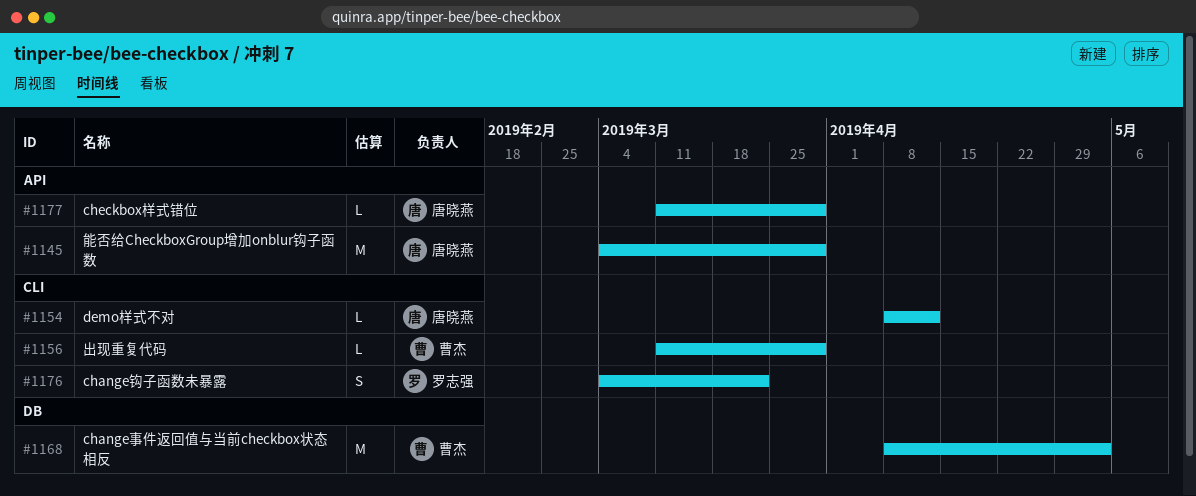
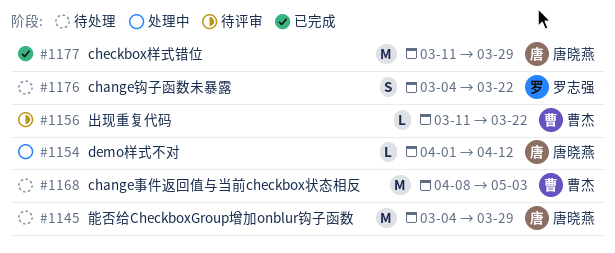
#1154, start: Apr 8 -> Apr 1
#1156, due: Mar 29 -> Mar 22
#1177, estimate: L -> M

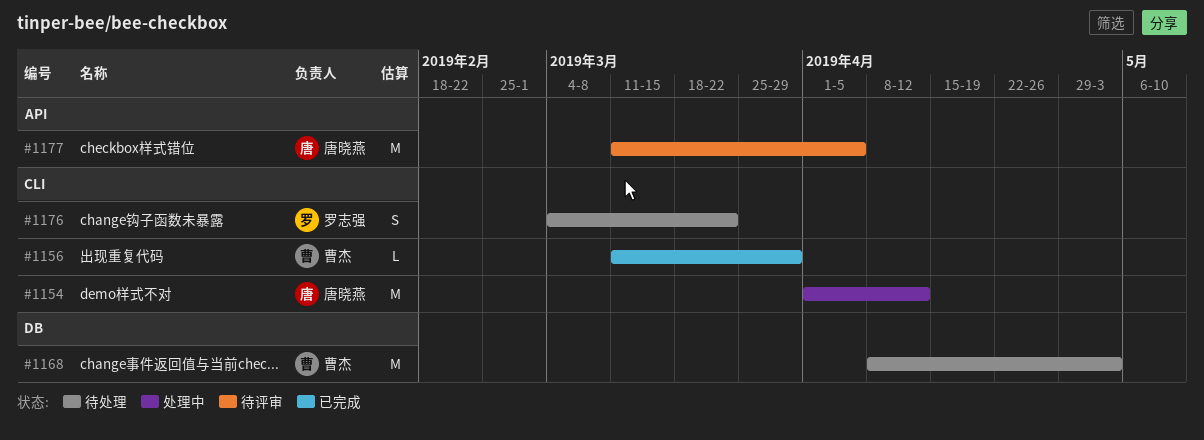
#1145: present -> none
#1154, estimate: L -> M
#1156, status: 待评审 -> 已完成
#1156, due: Mar 22 -> Mar 29
#1177, status: 已完成 -> 待评审
#1177, due: Mar 29 -> Apr 5

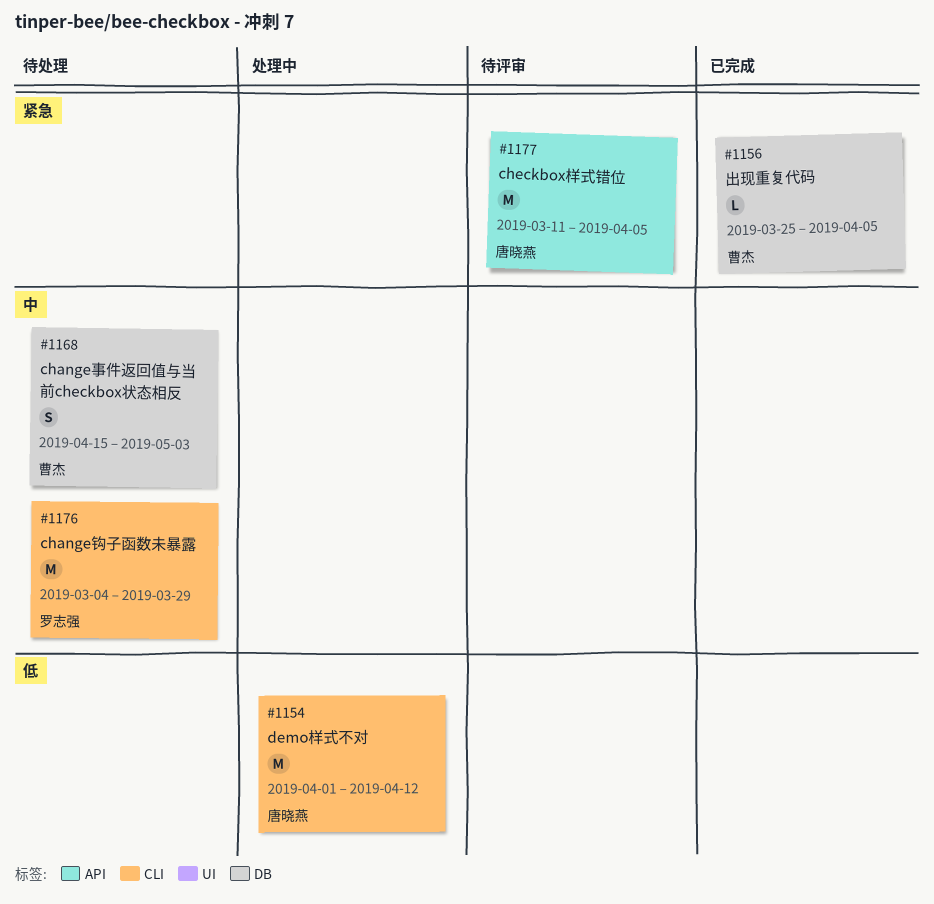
#1156, label: CLI -> DB
#1156, start: Mar 11 -> Mar 25
#1156, due: Mar 29 -> Apr 5
#1168, estimate: M -> S
#1168, start: Apr 8 -> Apr 15
#1176, estimate: S -> M
#1176, due: Mar 22 -> Mar 29

